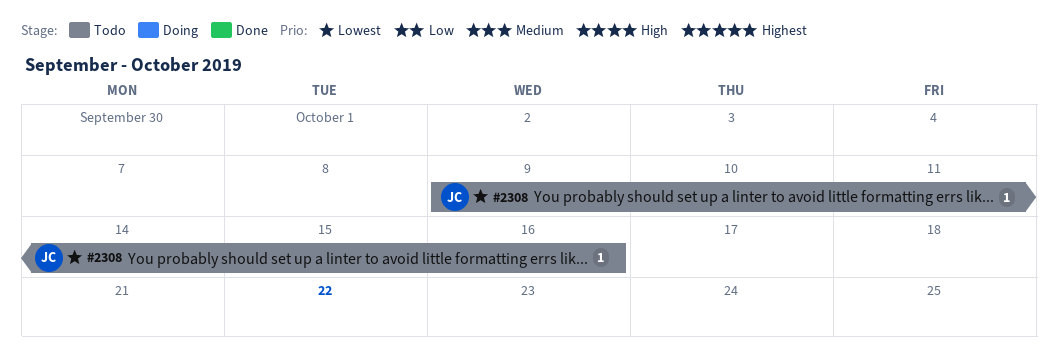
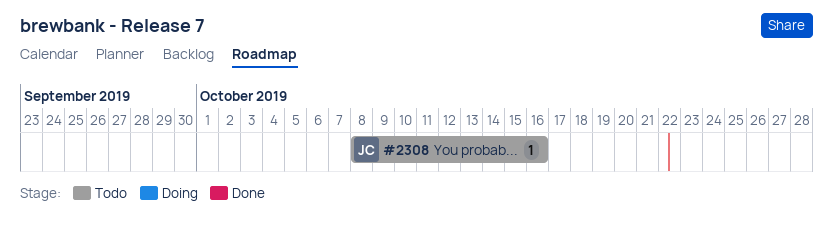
#2308, start: Oct 9 -> Oct 8

